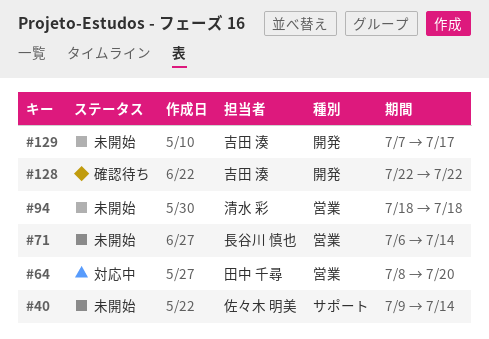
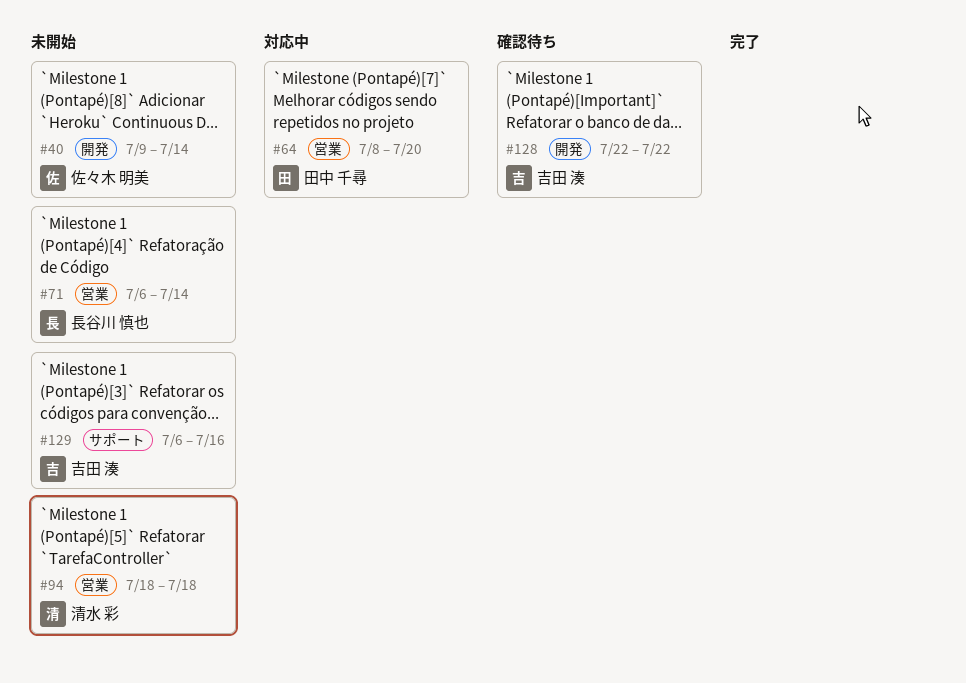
#40, label: サポート -> 開発
#129, label: 開発 -> サポート
#129, start: Jul 7 -> Jul 6
#129, due: Jul 17 -> Jul 16

